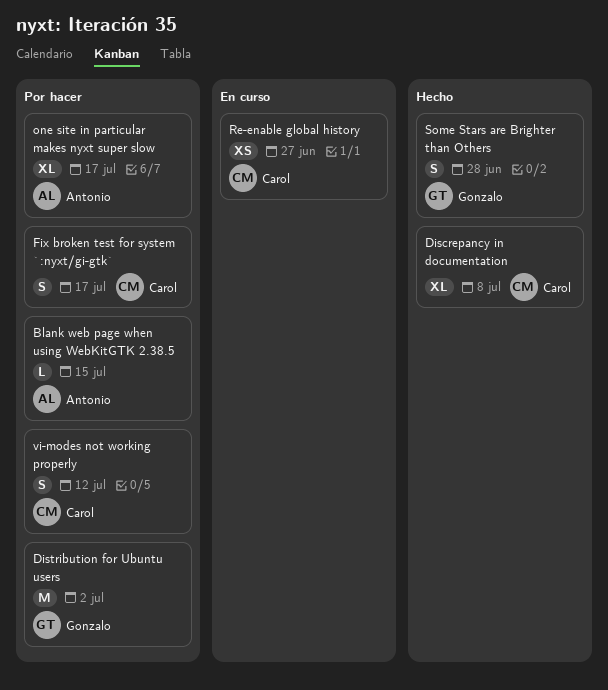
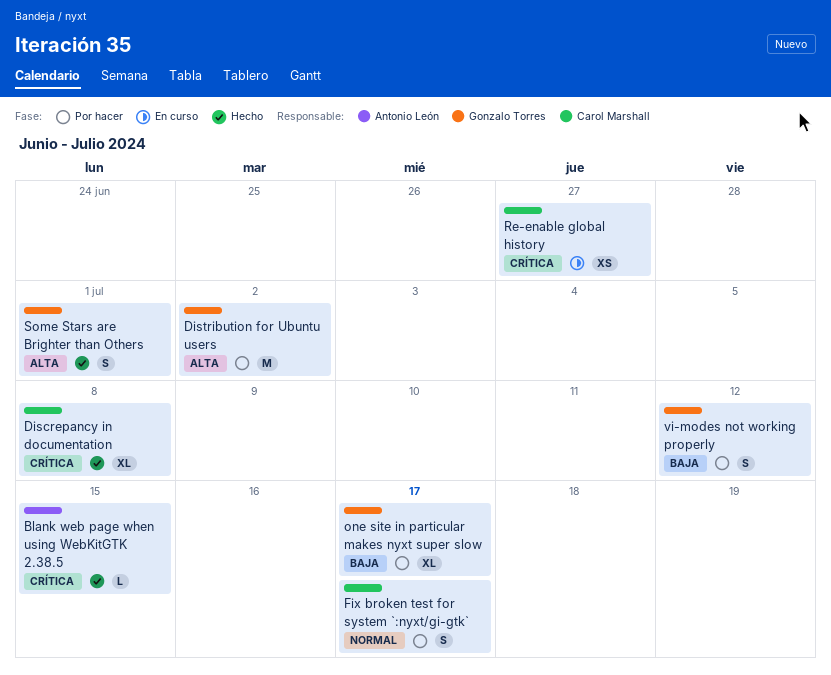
Blank web page when using WebKitGTK 2.38.5, status: Por hacer -> Hecho
one site in particular makes nyxt super slow, owner: Antonio León -> Gonzalo Torres
Some Stars are Brighter than Others, due: Jun 28 -> Jul 1
vi-modes not working properly, owner: Carol Marshall -> Gonzalo Torres

